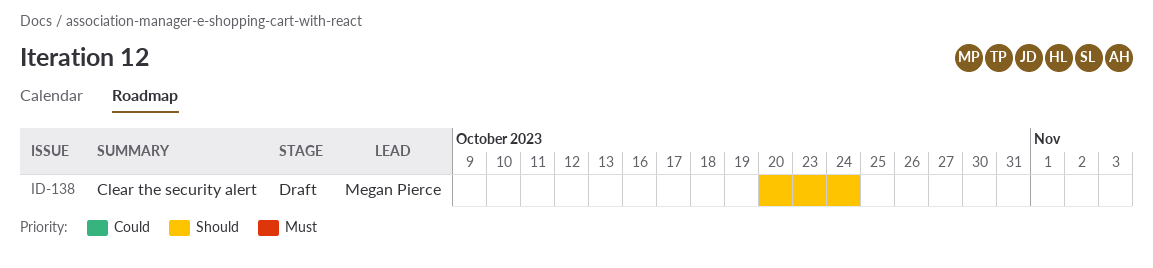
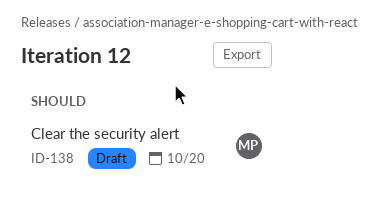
ID-138, due: Oct 24 -> Oct 20

